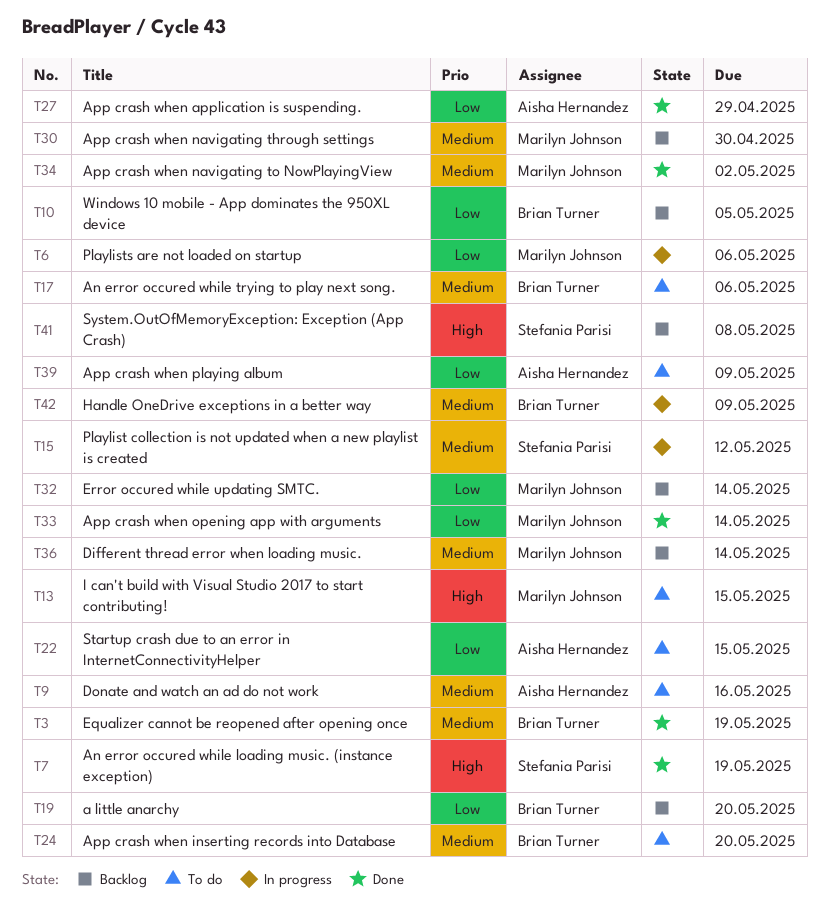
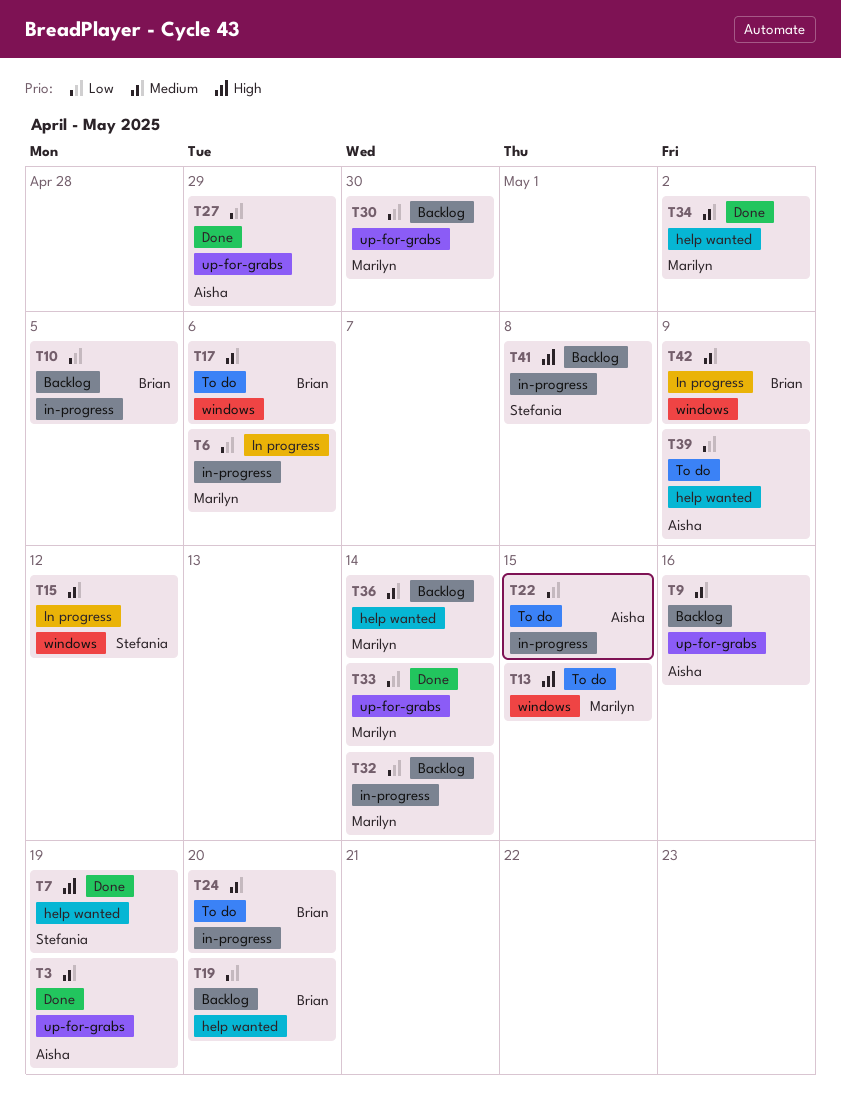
T3, owner: Brian Turner -> Aisha Hernandez
T9, status: To do -> Backlog
T30, priority: Medium -> Low

